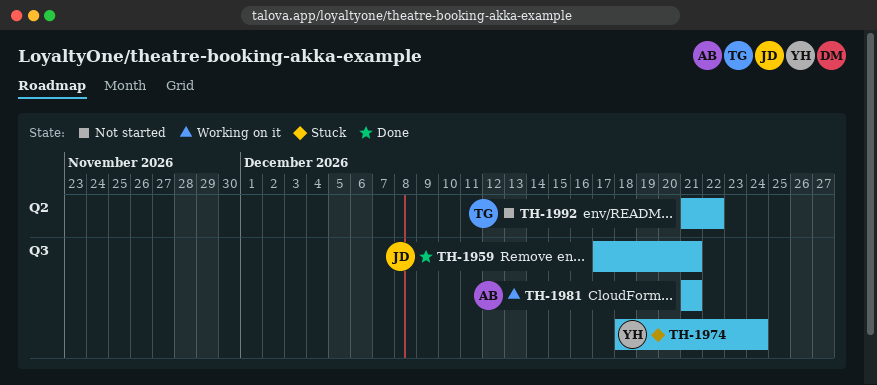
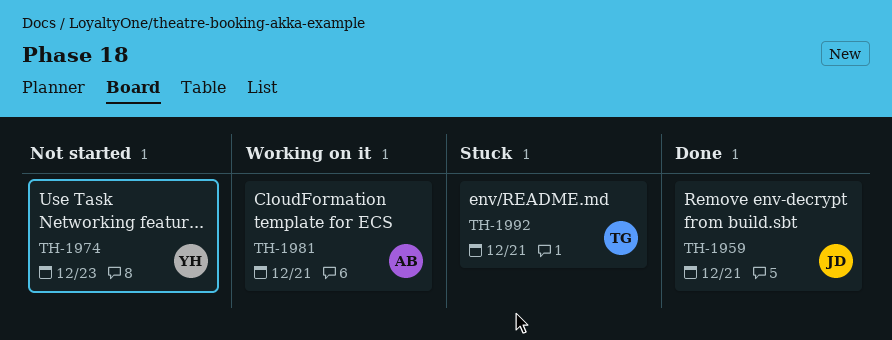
TH-1974, status: Stuck -> Not started
TH-1974, due: Dec 24 -> Dec 23
TH-1992, status: Not started -> Stuck
TH-1992, due: Dec 22 -> Dec 21

